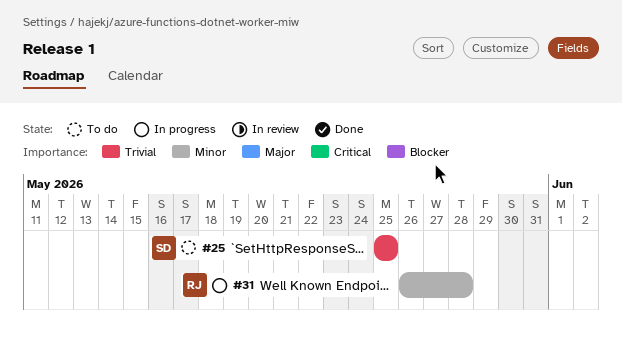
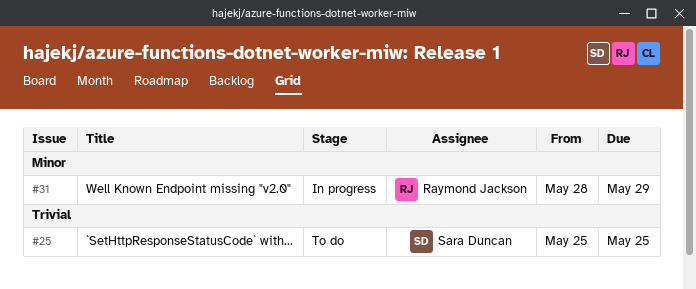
#31, start: May 26 -> May 28
#31, due: May 28 -> May 29

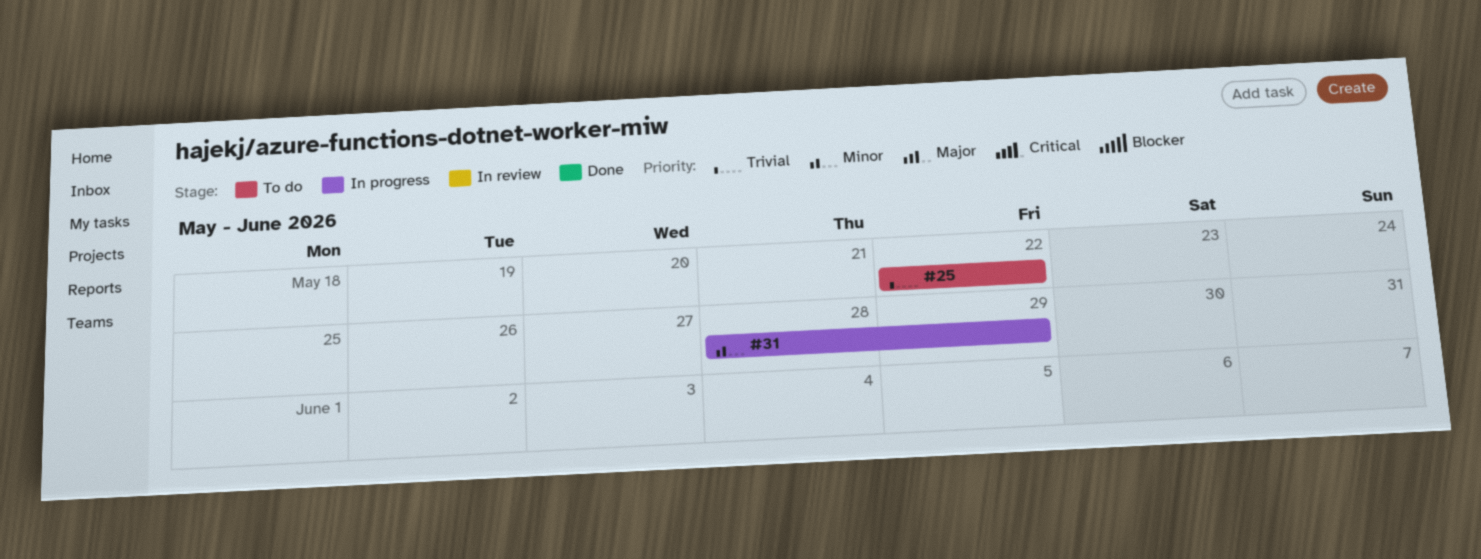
#25, start: May 25 -> May 22
#25, due: May 25 -> May 22

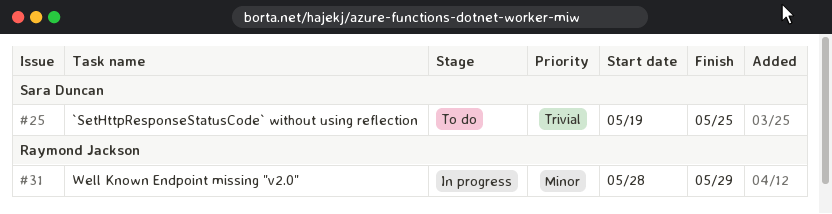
#25, start: May 22 -> May 19
#25, due: May 22 -> May 25

